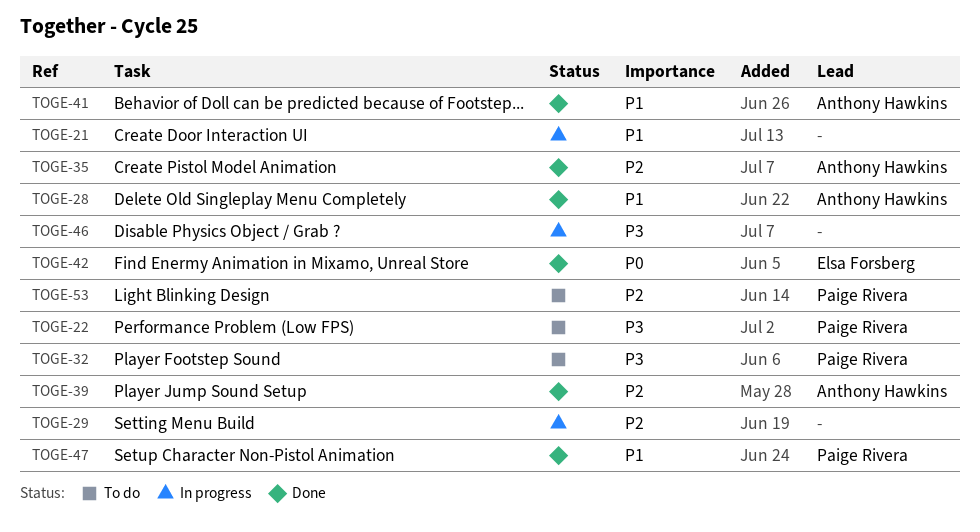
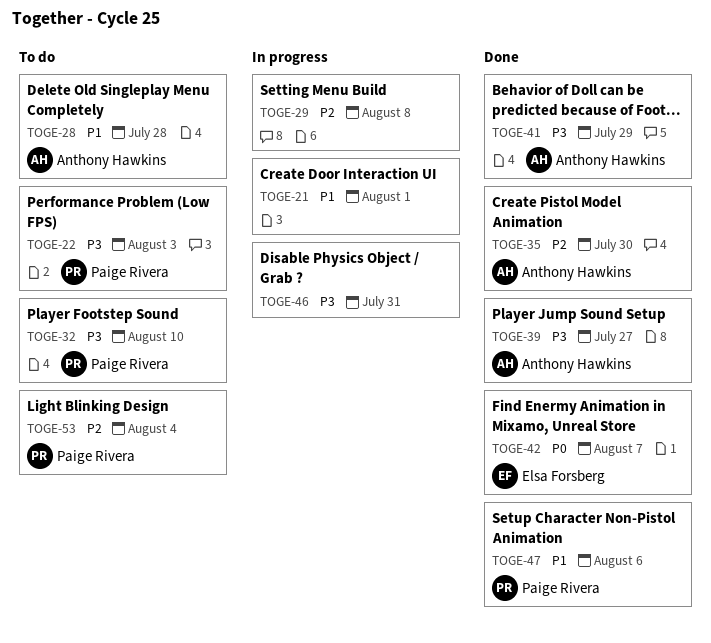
TOGE-28, status: Done -> To do
TOGE-39, priority: P2 -> P3
TOGE-41, priority: P1 -> P3

